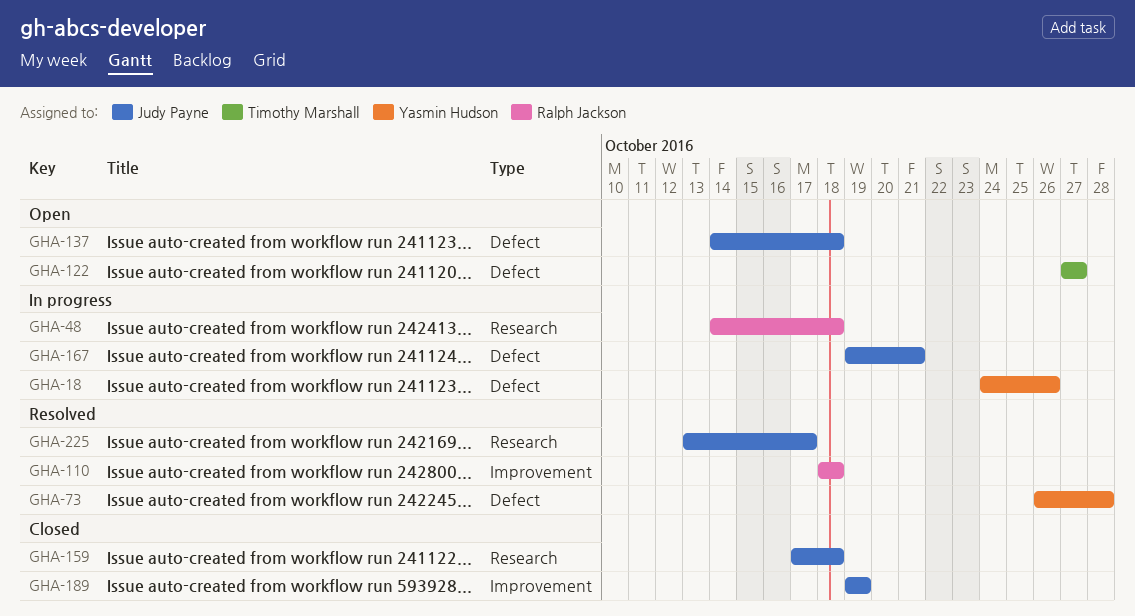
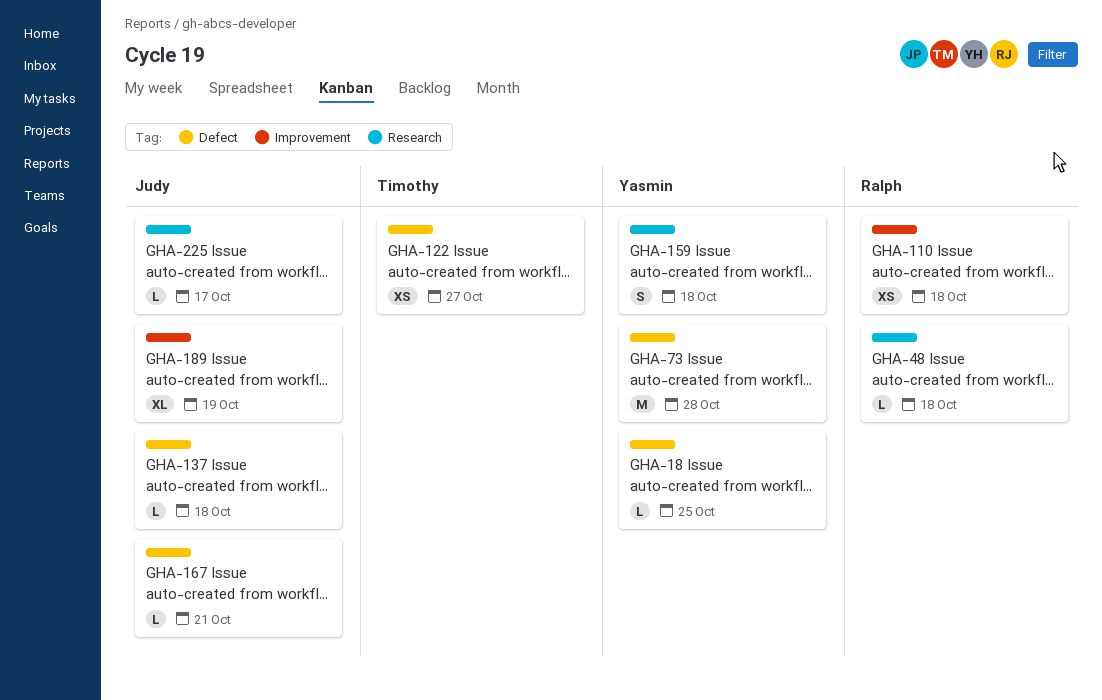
GHA-18, due: Oct 26 -> Oct 25
GHA-159, owner: Judy Payne -> Yasmin Hudson

